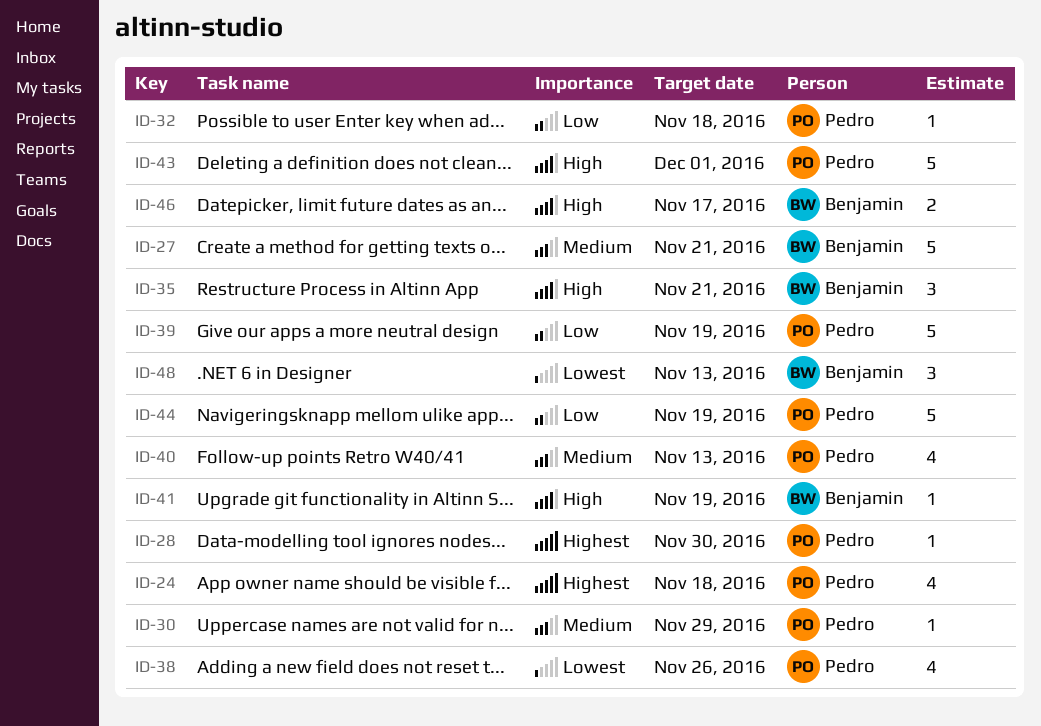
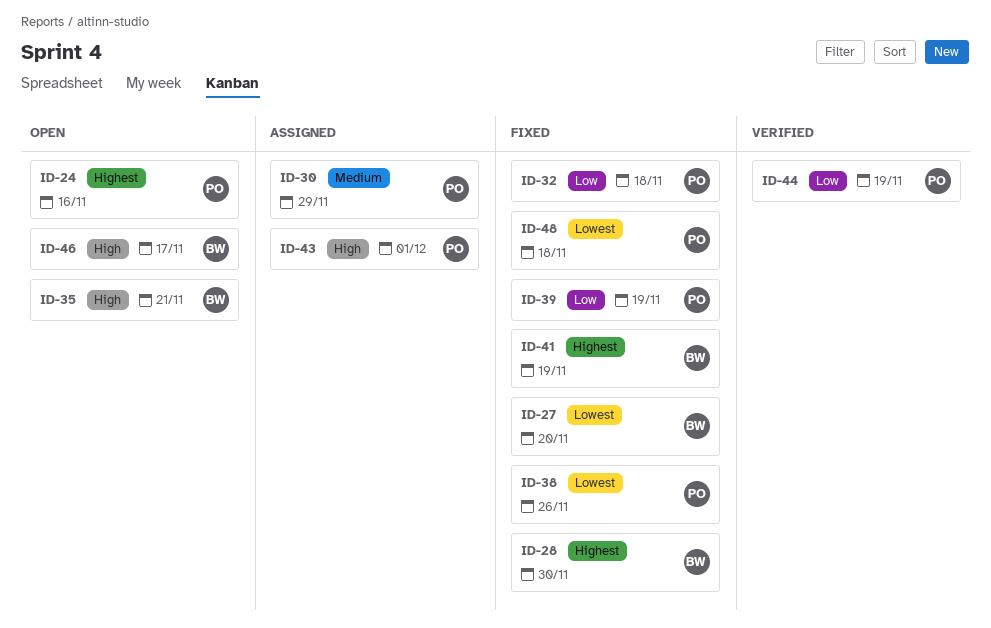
ID-24, due: Nov 18 -> Nov 16
ID-27, priority: Medium -> Lowest
ID-27, due: Nov 21 -> Nov 20
ID-28, owner: Pedro -> Benjamin
ID-40: present -> none
ID-41, priority: High -> Highest
ID-48, owner: Benjamin -> Pedro
ID-48, due: Nov 13 -> Nov 18

